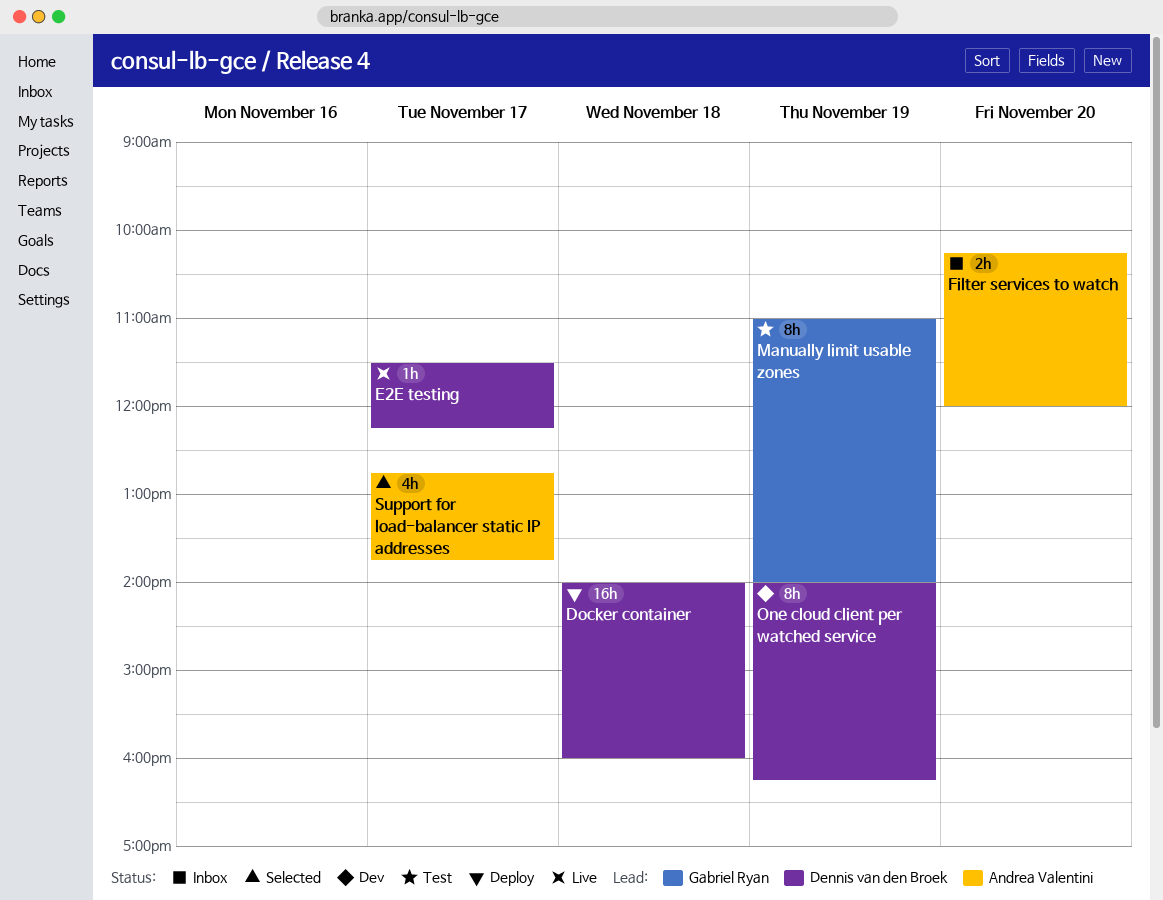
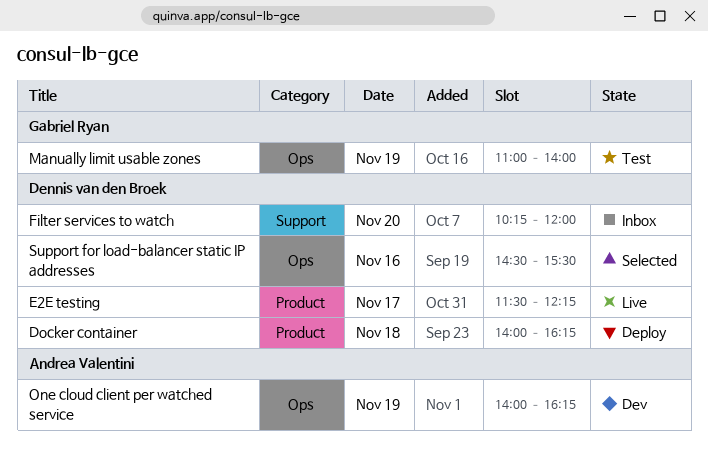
Docker container, ends: 16:00 -> 16:15
Filter services to watch, owner: Andrea Valentini -> Dennis van den Broek
One cloud client per watched service, owner: Dennis van den Broek -> Andrea Valentini
Support for load-balancer static IP addresses, owner: Andrea Valentini -> Dennis van den Broek
Support for load-balancer static IP addresses, day: Nov 17 -> Nov 16
Support for load-balancer static IP addresses, begins: 12:45 -> 14:30
Support for load-balancer static IP addresses, ends: 13:45 -> 15:30

